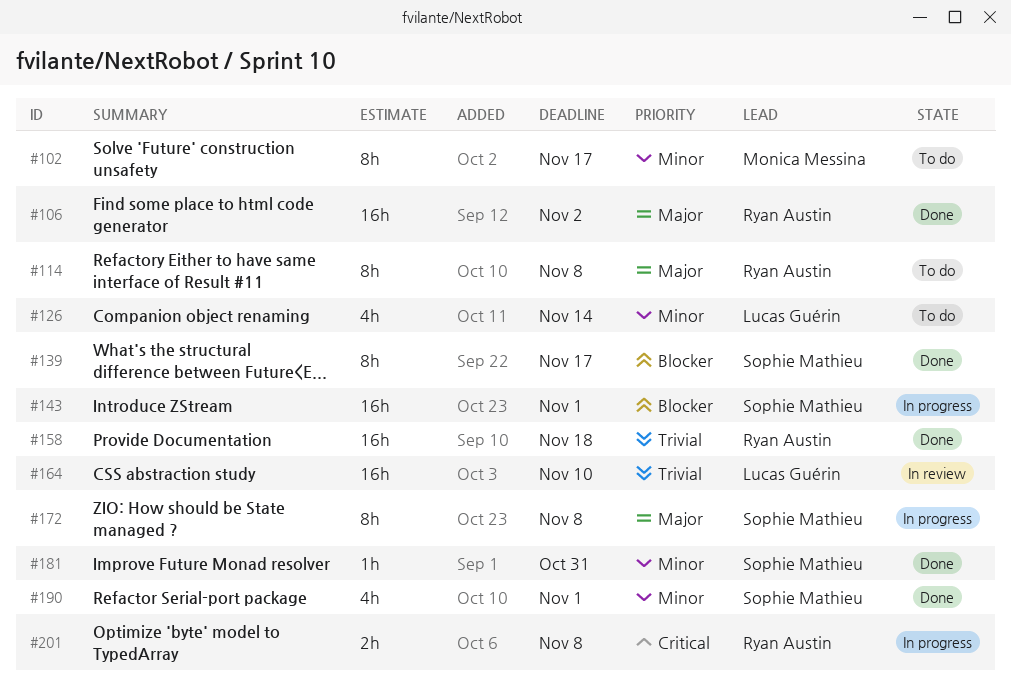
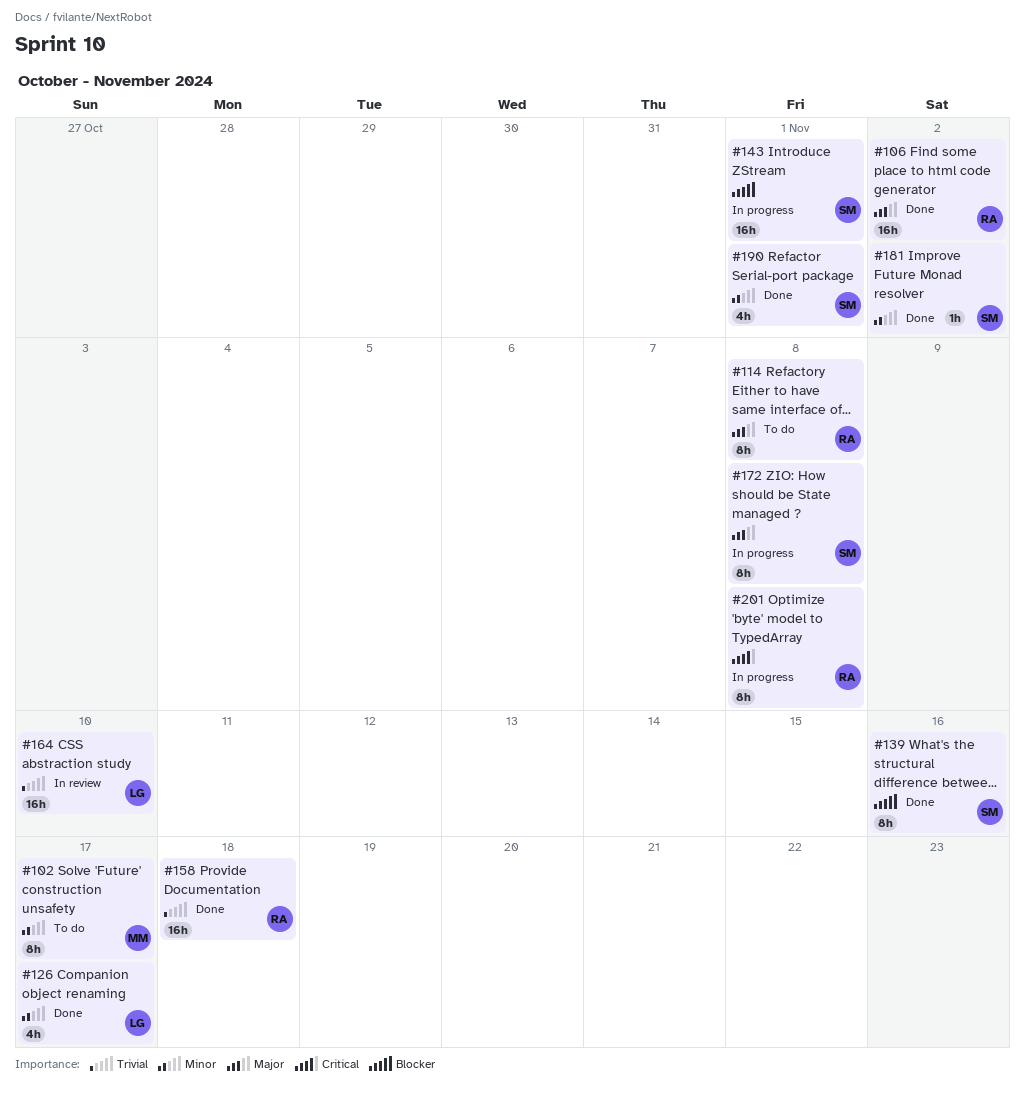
#126, status: To do -> Done
#126, due: Nov 14 -> Nov 17
#139, due: Nov 17 -> Nov 16
#181, due: Oct 31 -> Nov 2
#201, estimate: 2h -> 8h

